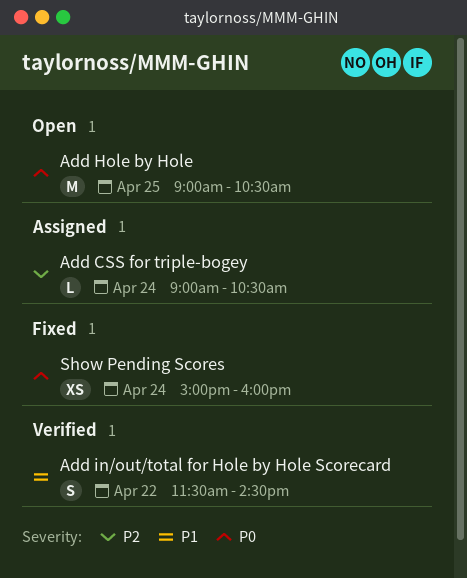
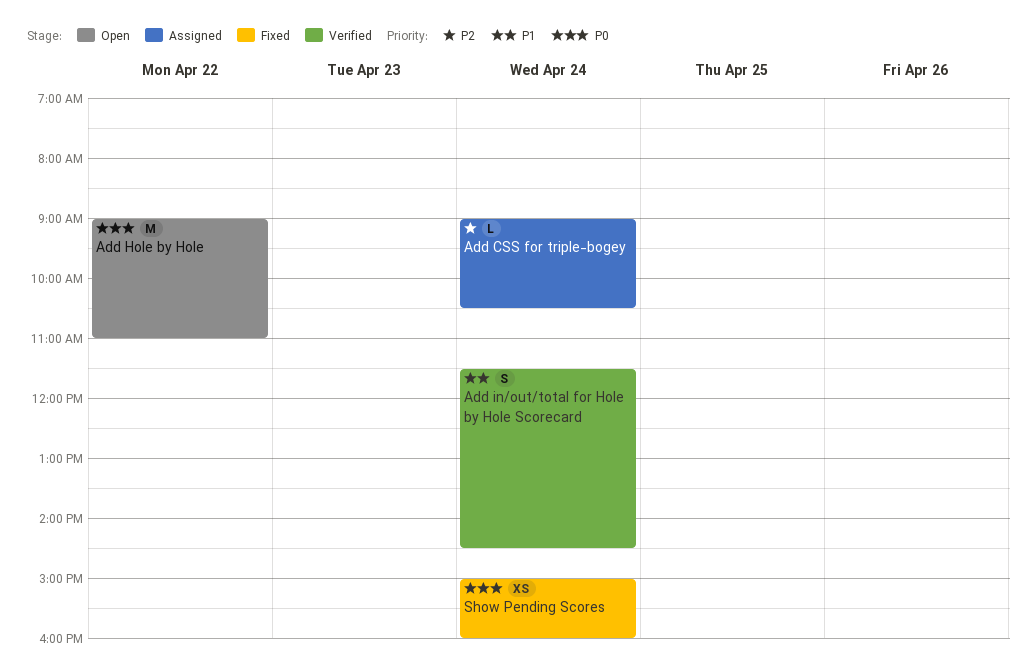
Add Hole by Hole, day: Apr 25 -> Apr 22
Add Hole by Hole, ends: 10:30 -> 11:00
Add in/out/total for Hole by Hole Scorecard, day: Apr 22 -> Apr 24

